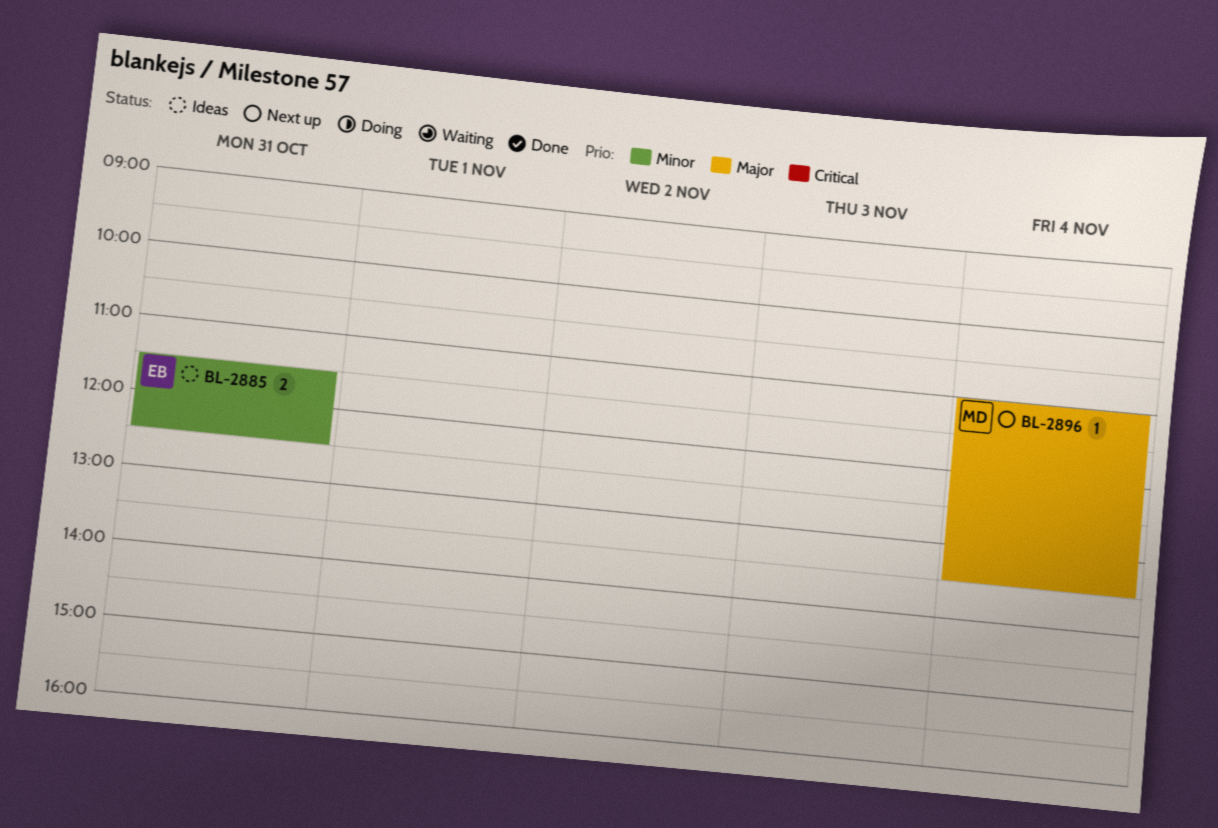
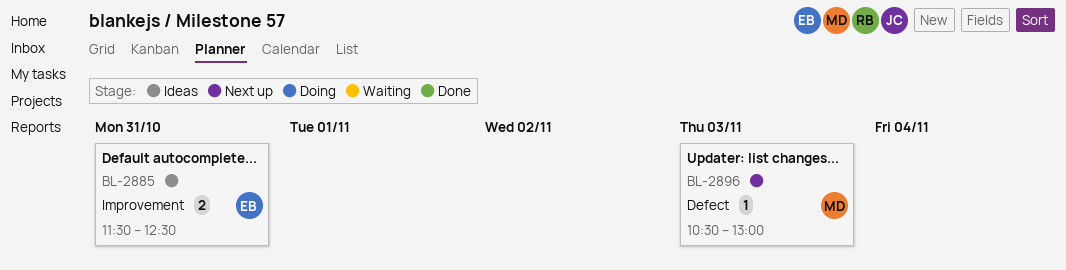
BL-2896, day: Nov 4 -> Nov 3
BL-2896, begins: 11:00 -> 10:30
BL-2896, ends: 13:30 -> 13:00

